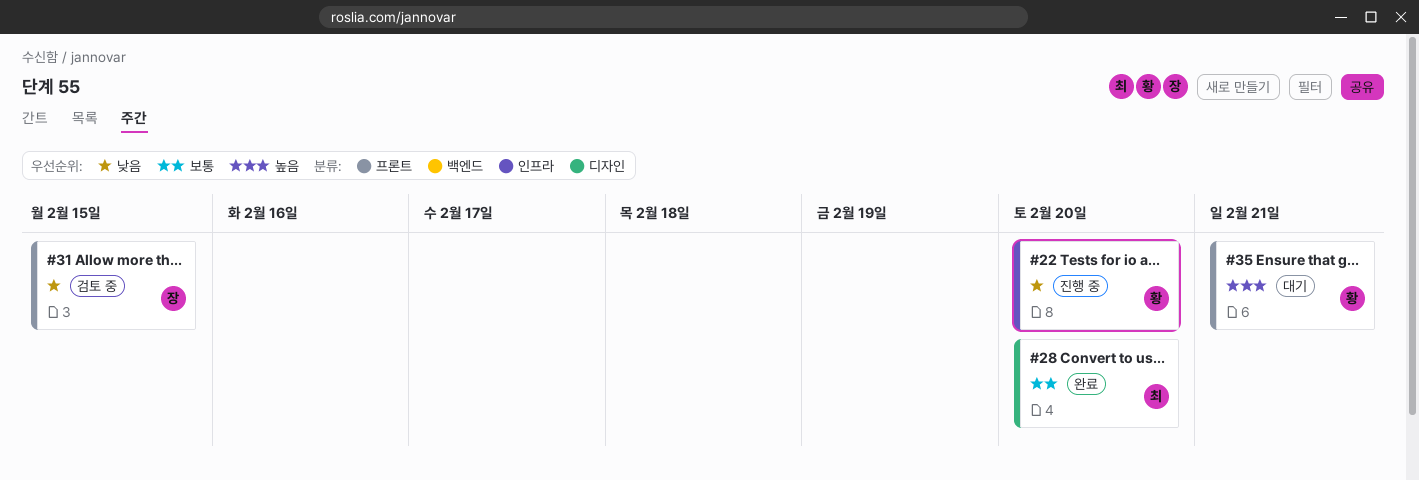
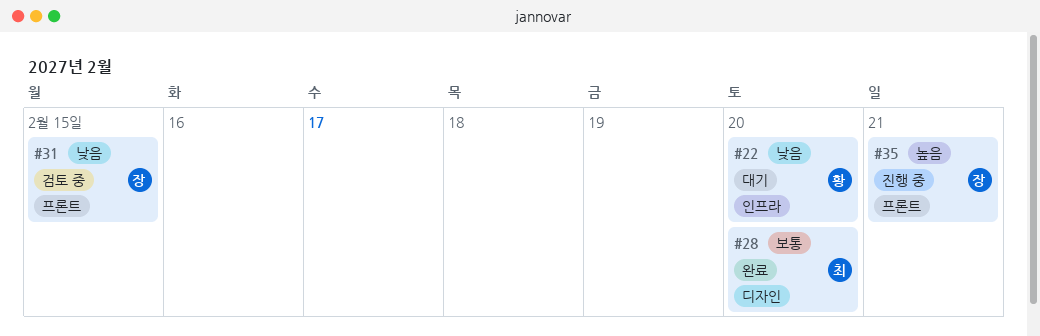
#22, status: 진행 중 -> 대기
#35, status: 대기 -> 진행 중
#35, owner: 황 -> 장

